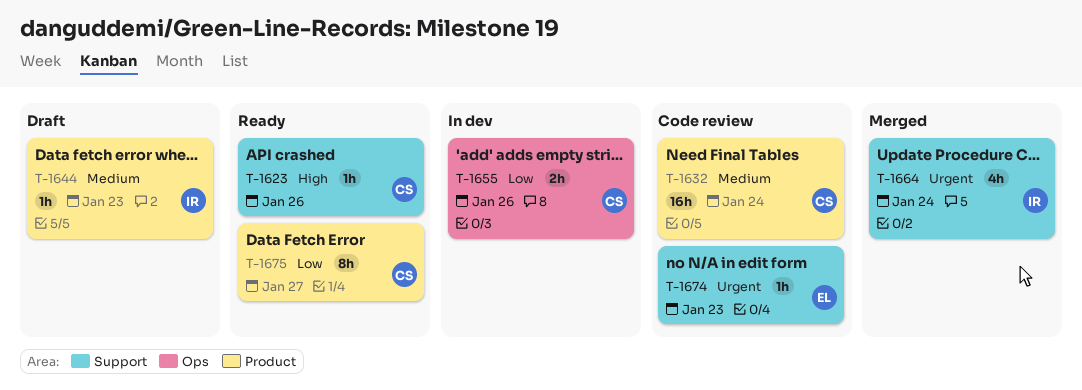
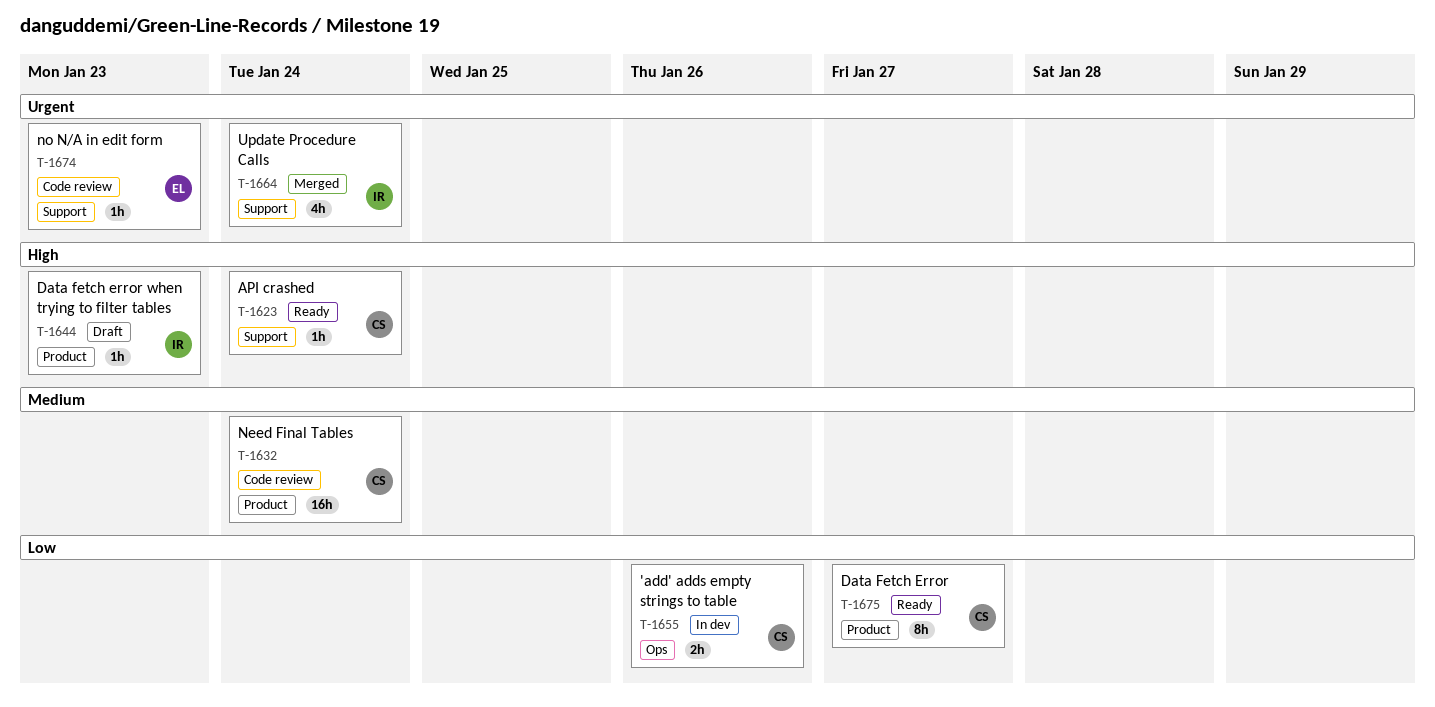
T-1623, due: Jan 26 -> Jan 24
T-1644, priority: Medium -> High

